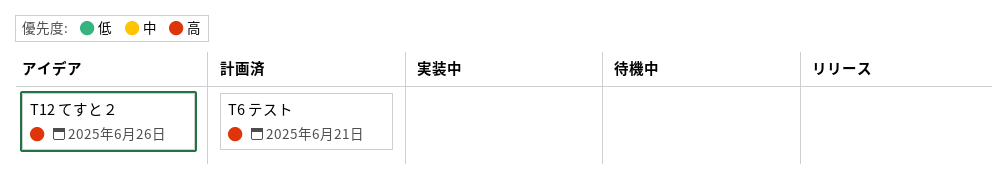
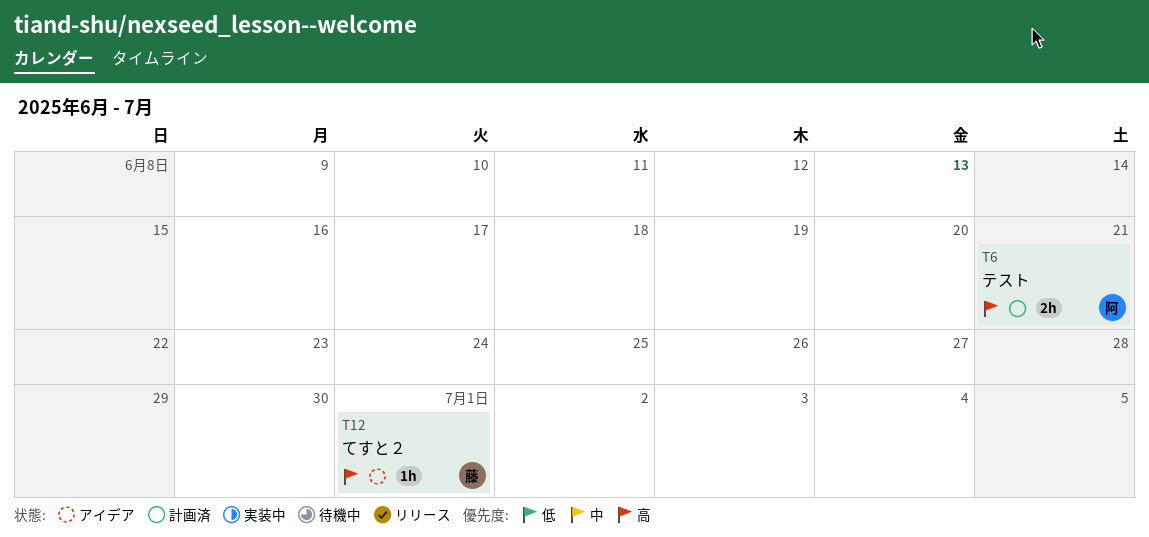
T12, due: Jun 26 -> Jul 1

